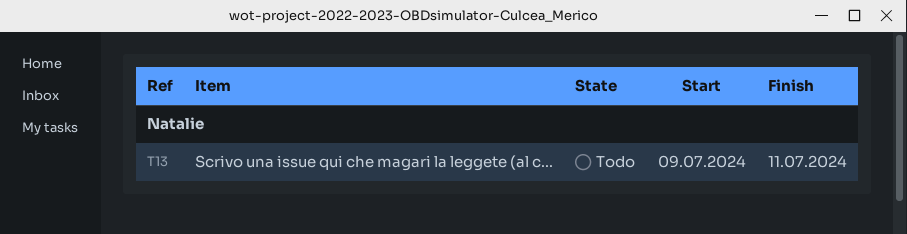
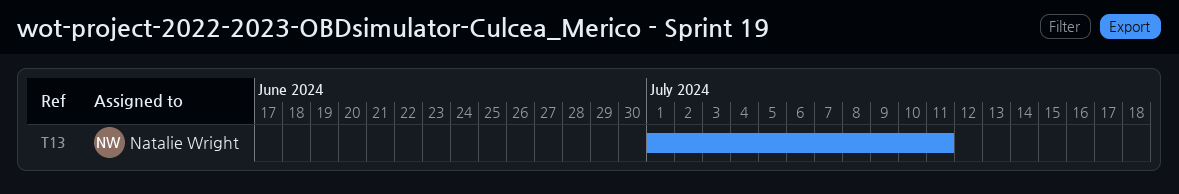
T13, start: Jul 9 -> Jul 1

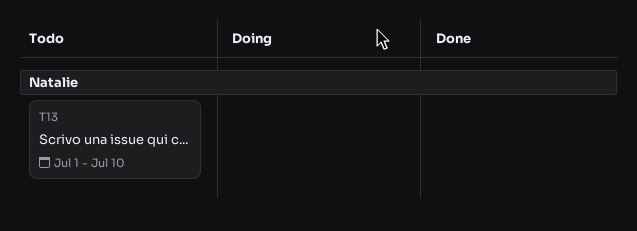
T13, due: Jul 11 -> Jul 10

